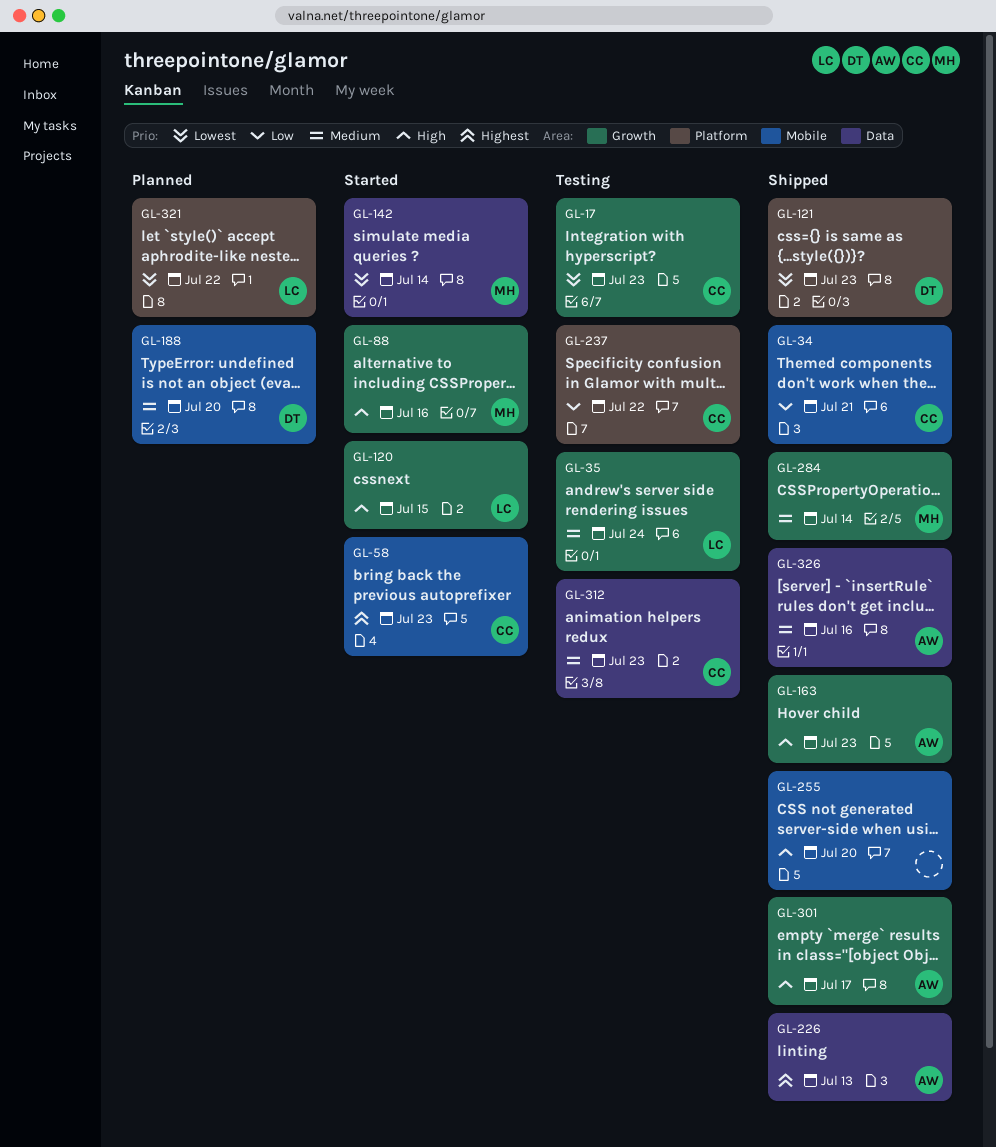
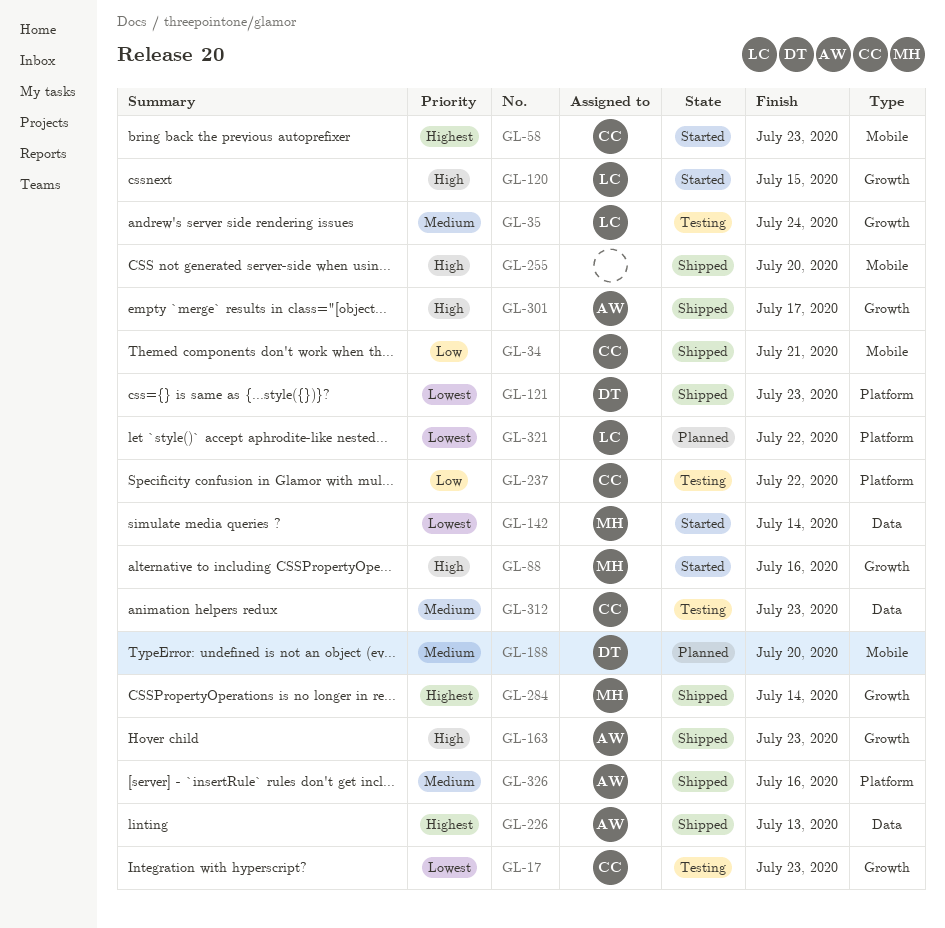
GL-284, priority: Medium -> Highest
GL-326, label: Data -> Platform

